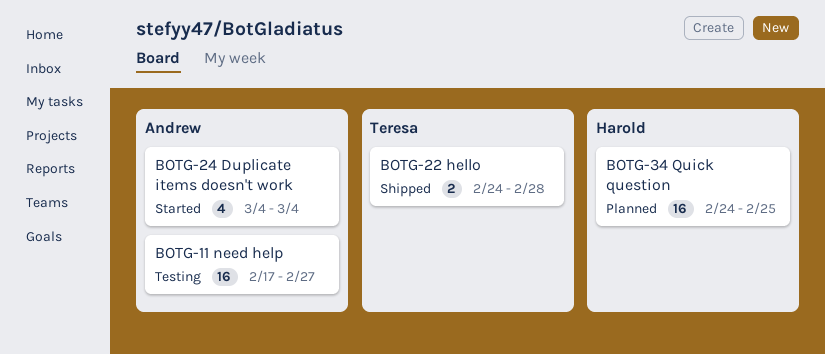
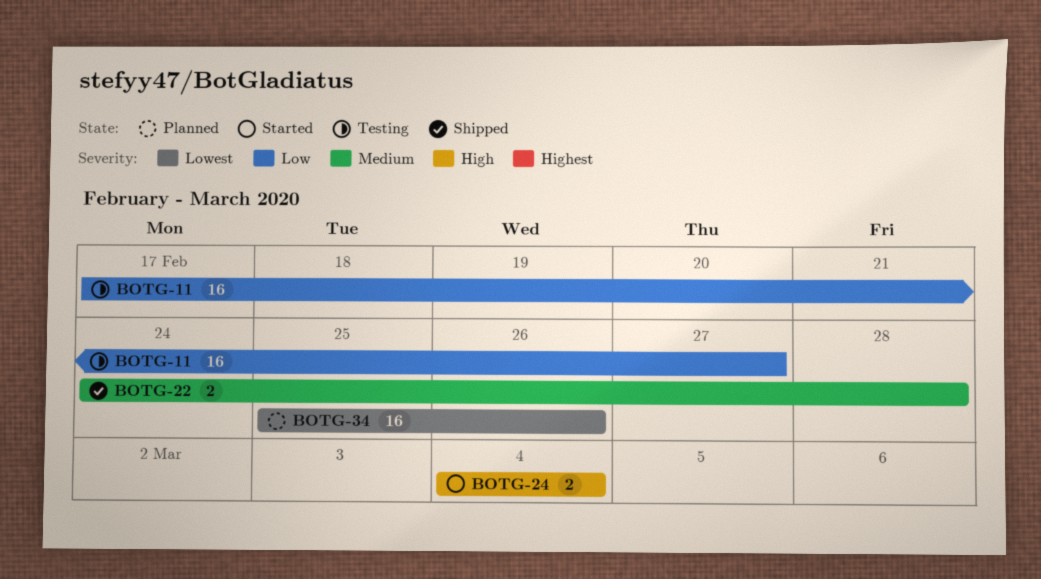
BOTG-24, estimate: 4 -> 2
BOTG-34, start: Feb 24 -> Feb 25
BOTG-34, due: Feb 25 -> Feb 26

